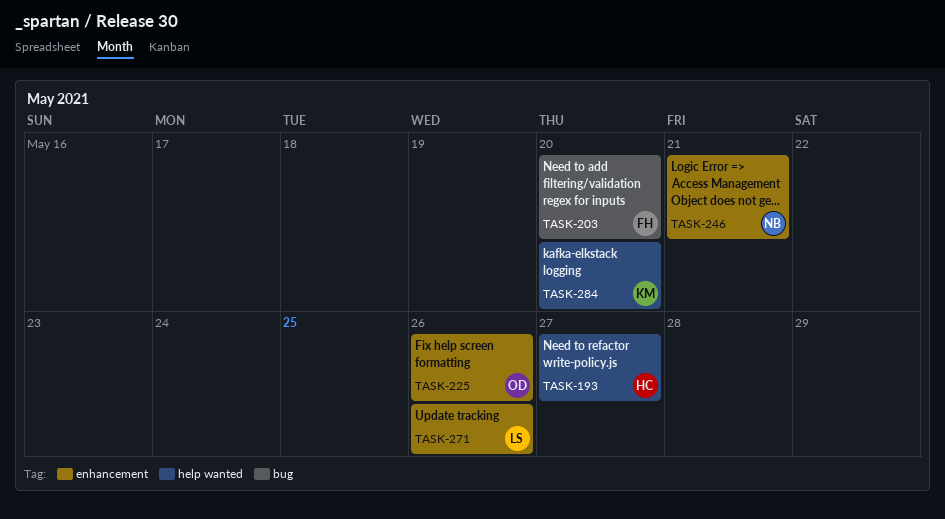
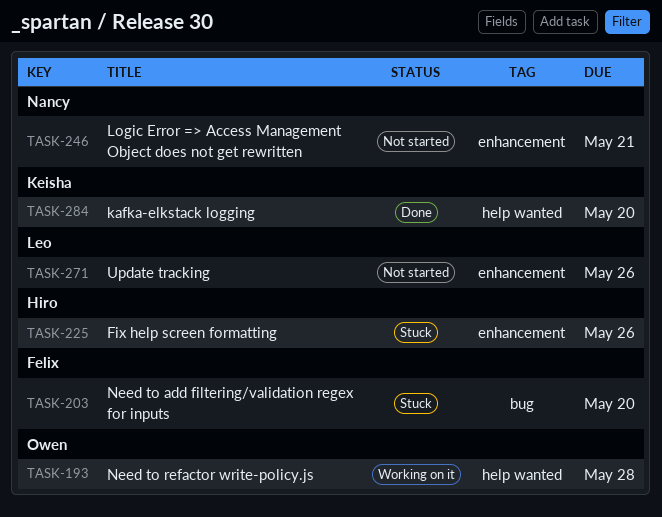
TASK-193, owner: Hiro -> Owen
TASK-193, due: May 27 -> May 28
TASK-225, owner: Owen -> Hiro

